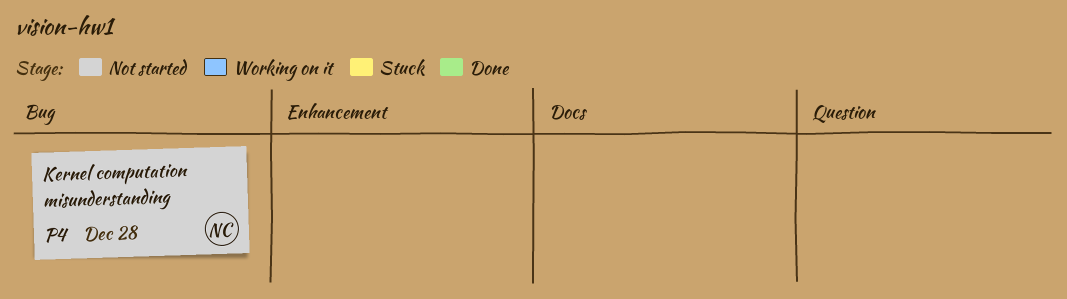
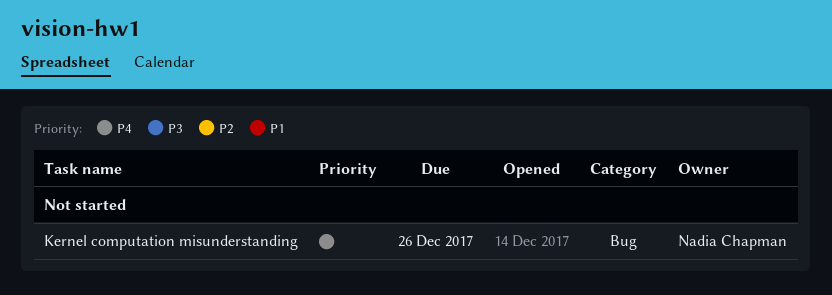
Kernel computation misunderstanding, due: Dec 28 -> Dec 26

